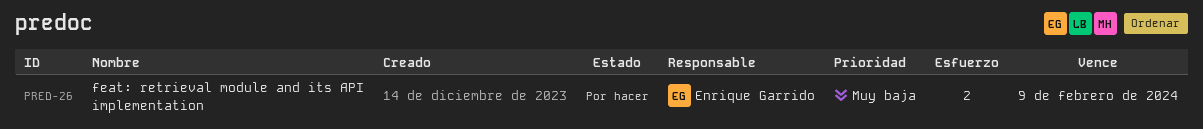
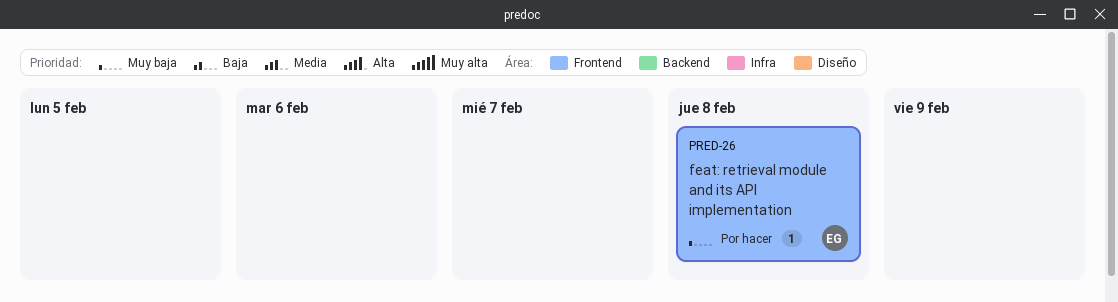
PRED-26, estimate: 2 -> 1
PRED-26, due: Feb 9 -> Feb 8

